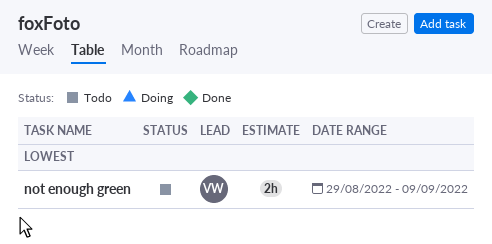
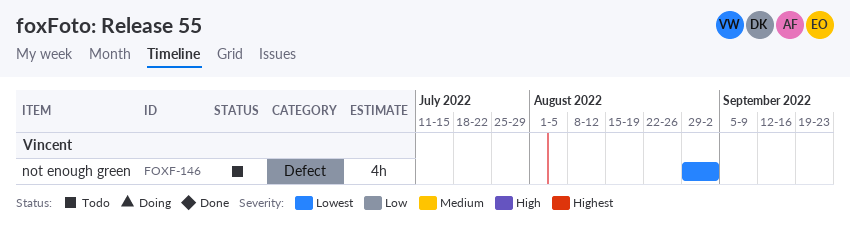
not enough green, estimate: 2h -> 4h
not enough green, due: Sep 9 -> Sep 2

